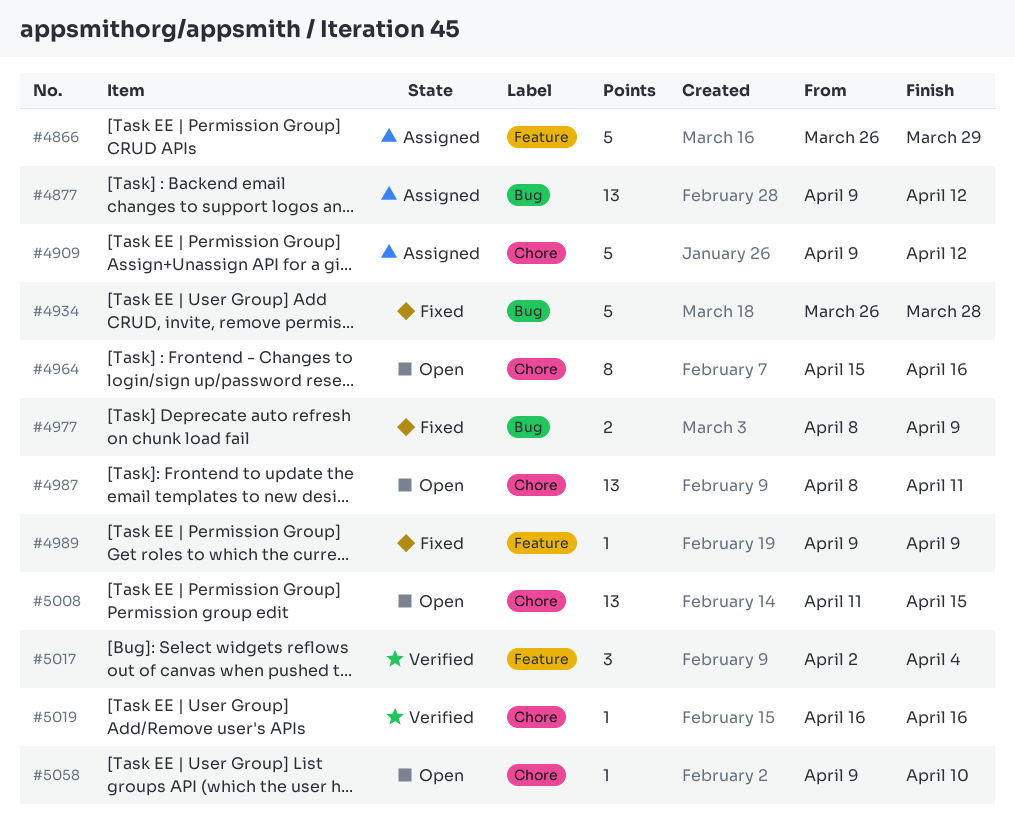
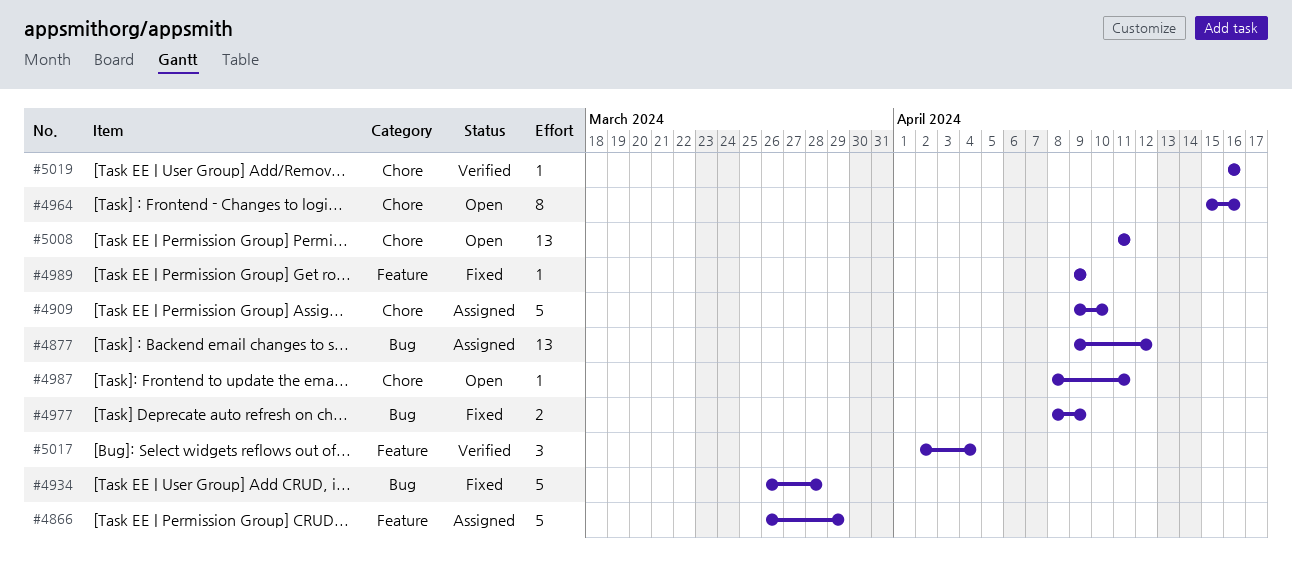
#4909, due: Apr 12 -> Apr 10
#4987, estimate: 13 -> 1
#5008, due: Apr 15 -> Apr 11
#5058: present -> none

